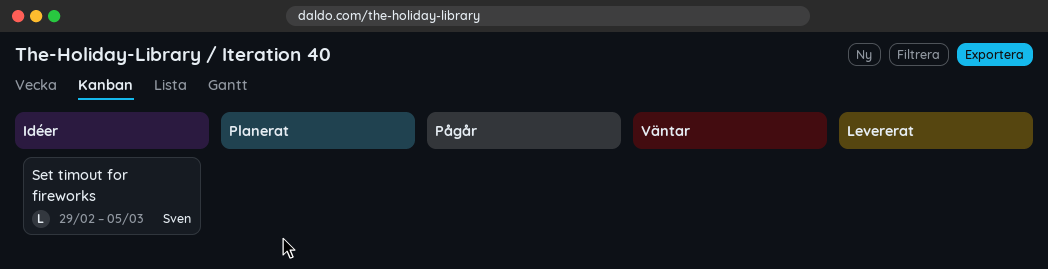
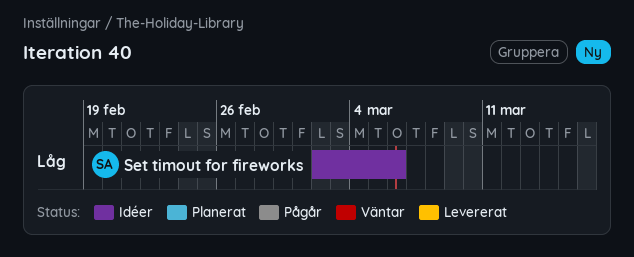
Set timout for fireworks, start: Feb 29 -> Mar 2
Set timout for fireworks, due: Mar 5 -> Mar 6

